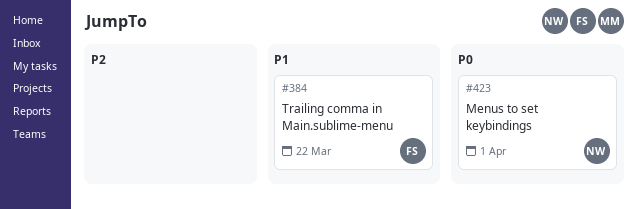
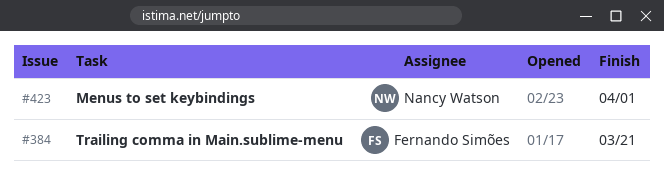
#384, due: Mar 22 -> Mar 21

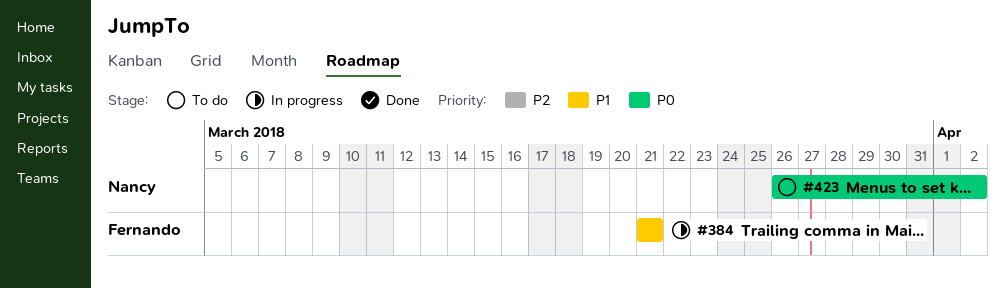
#423, due: Apr 1 -> Apr 2

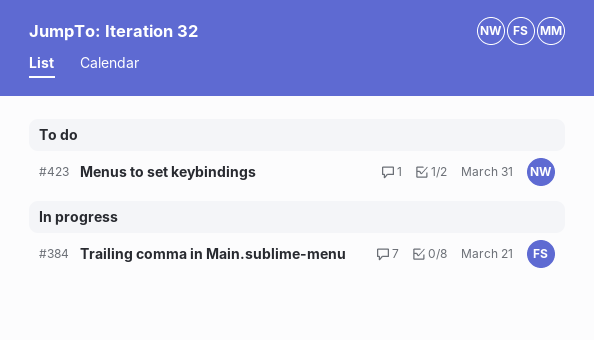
#423, due: Apr 2 -> Mar 31

